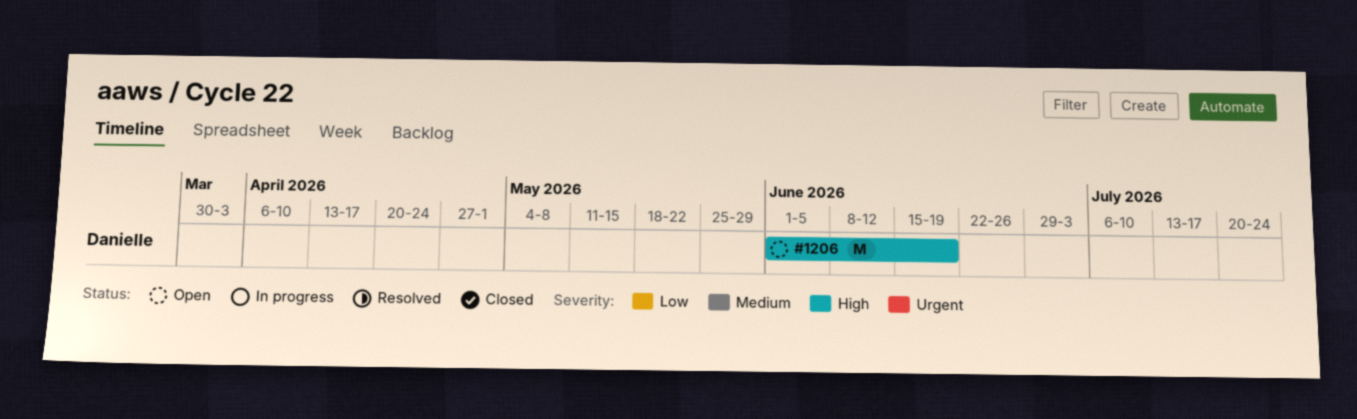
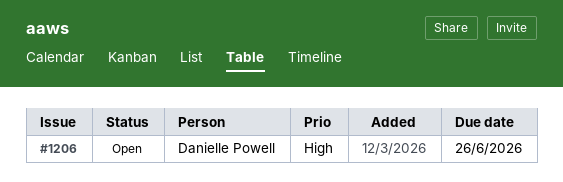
#1206, due: Jun 19 -> Jun 26

